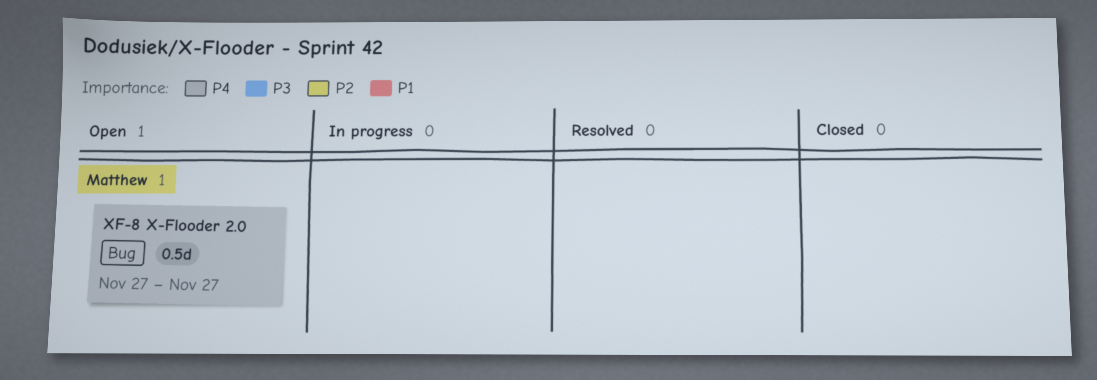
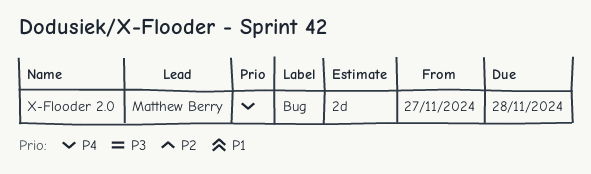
X-Flooder 2.0, estimate: 0.5d -> 2d
X-Flooder 2.0, due: Nov 27 -> Nov 28

